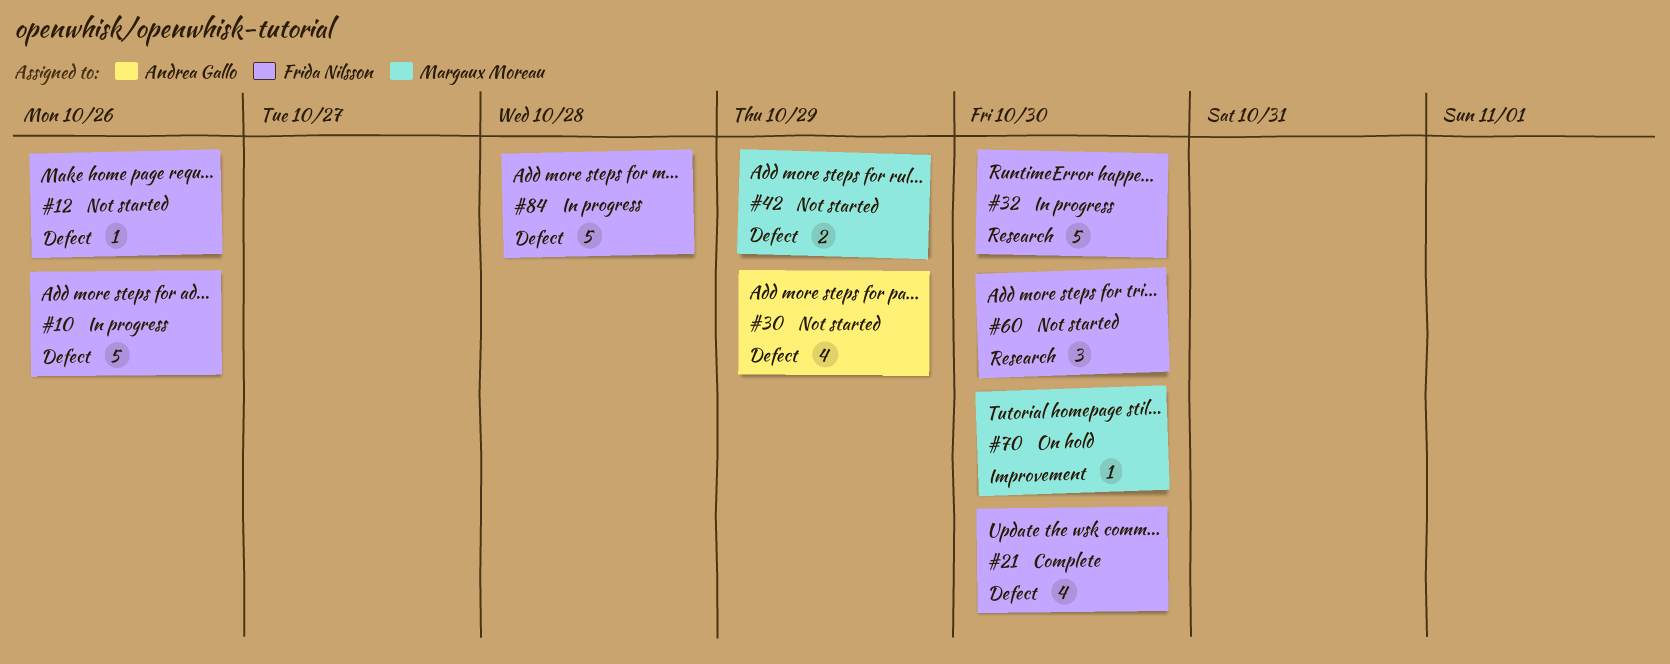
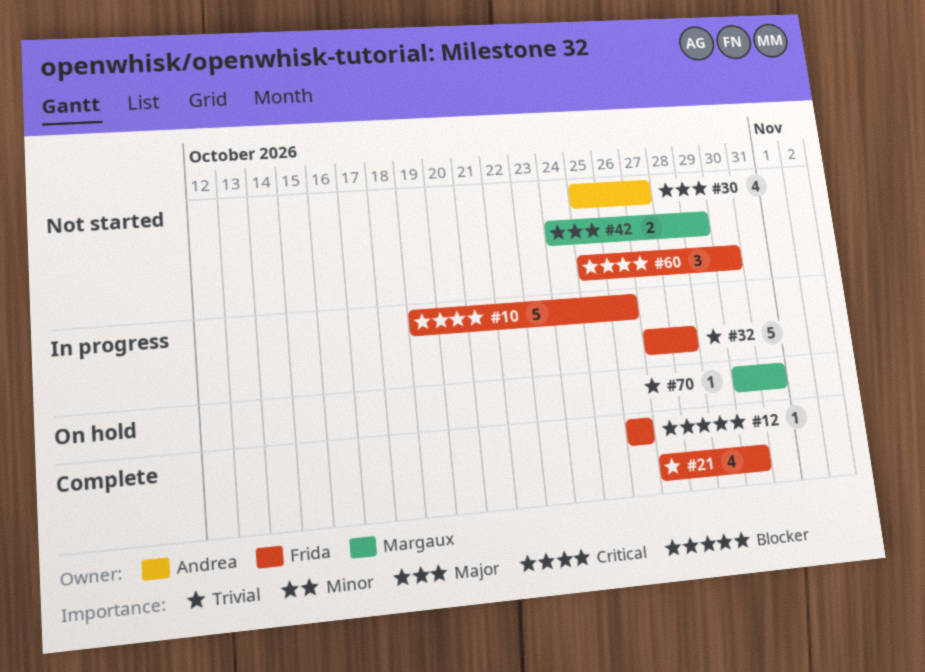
#12, status: Not started -> Complete
#30, due: Oct 29 -> Oct 27
#32, due: Oct 30 -> Oct 28
#70, due: Oct 30 -> Oct 31
#84: present -> none

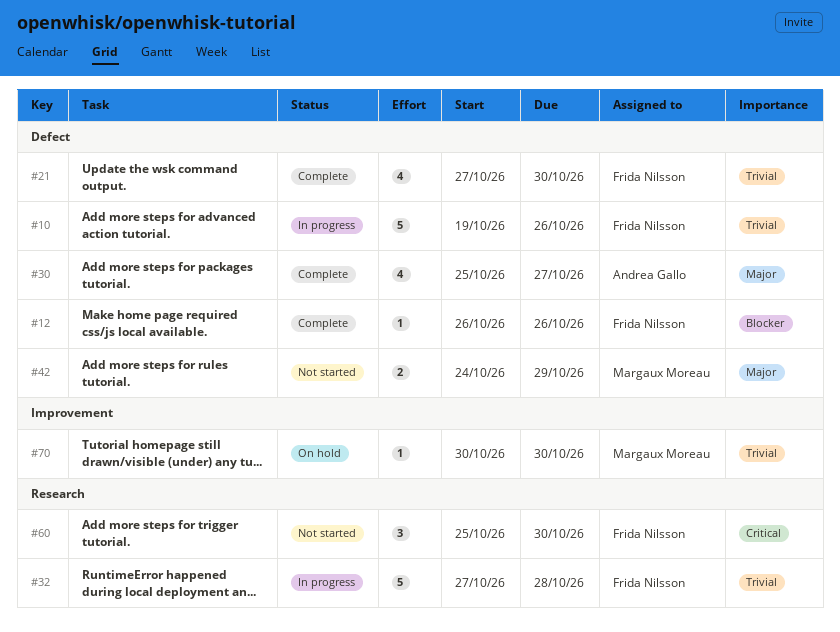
#10, priority: Critical -> Trivial
#30, status: Not started -> Complete
#70, due: Oct 31 -> Oct 30

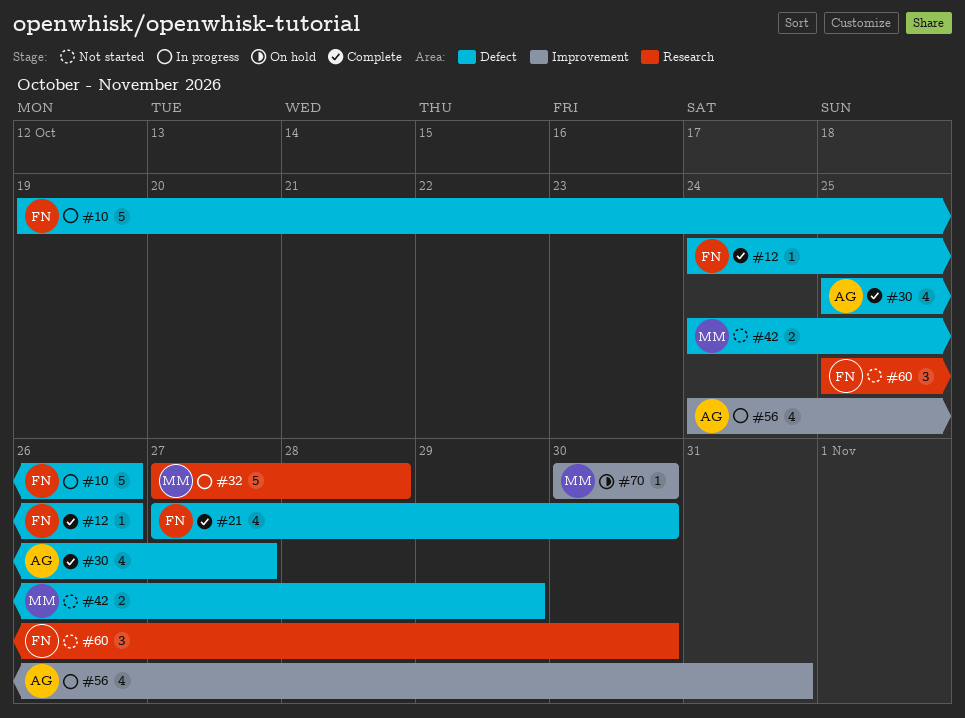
#12, start: Oct 26 -> Oct 24
#32, owner: Frida Nilsson -> Margaux Moreau
#56: none -> present

